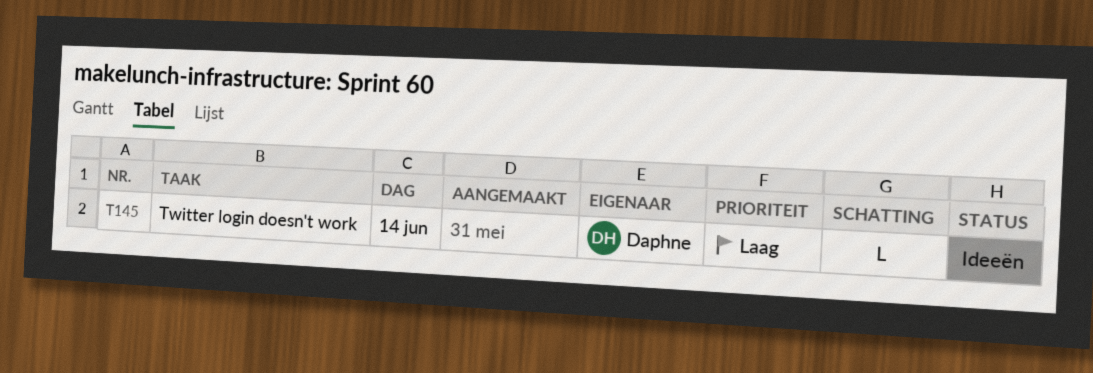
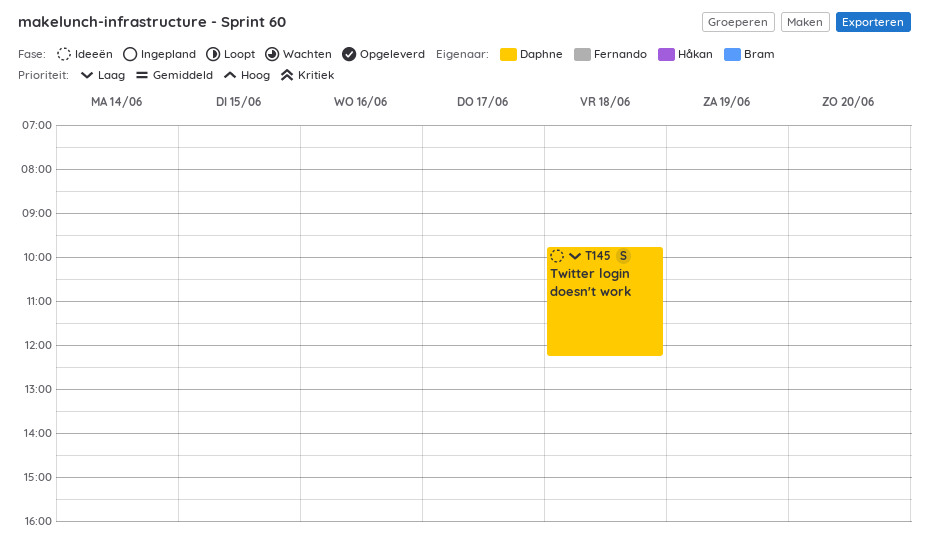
T145, estimate: L -> S
T145, day: Jun 14 -> Jun 18

